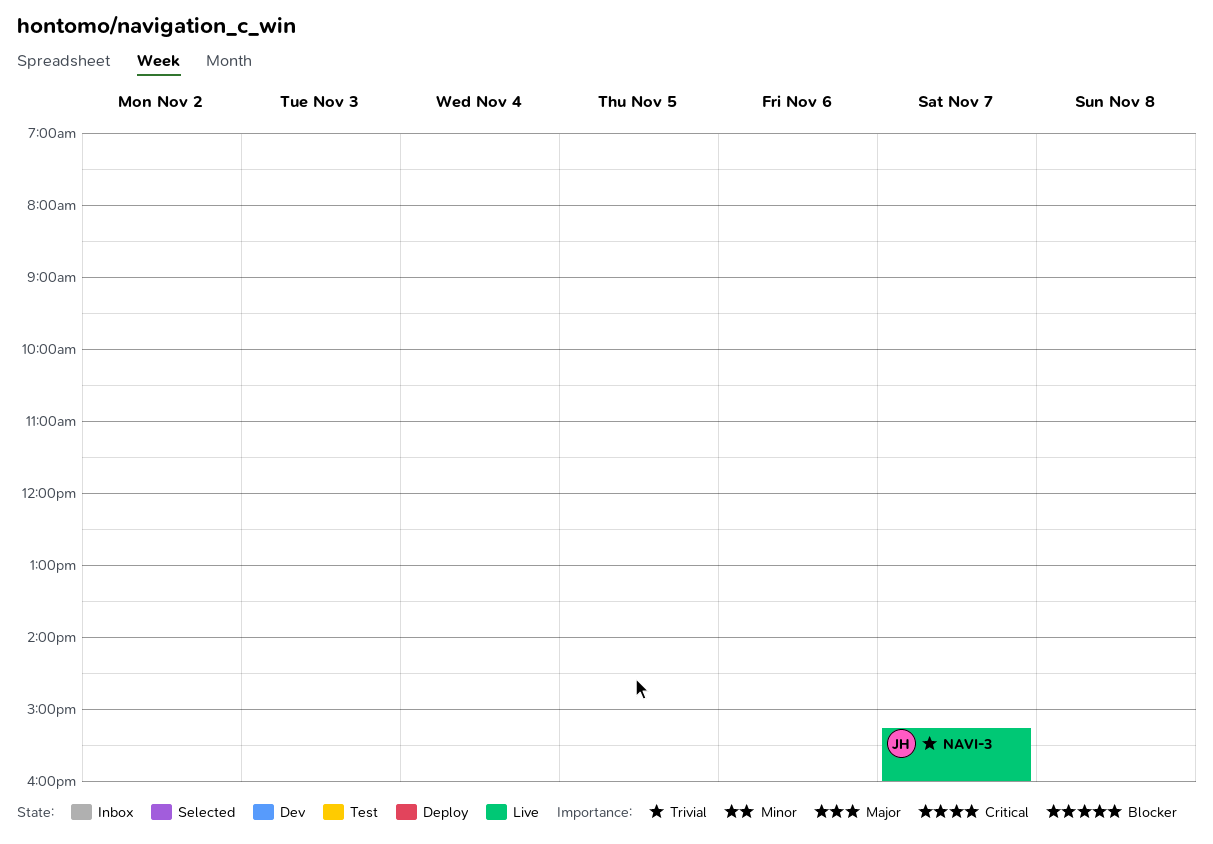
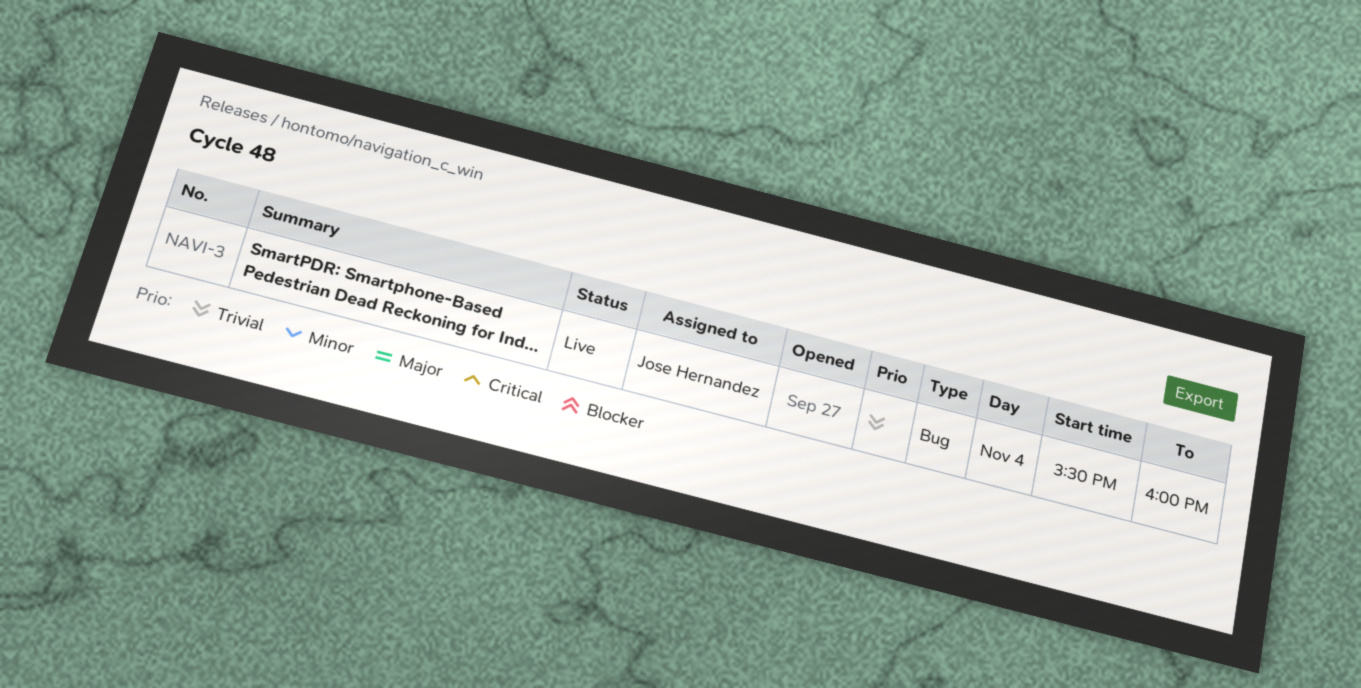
NAVI-3, day: Nov 7 -> Nov 4
NAVI-3, begins: 15:15 -> 15:30

